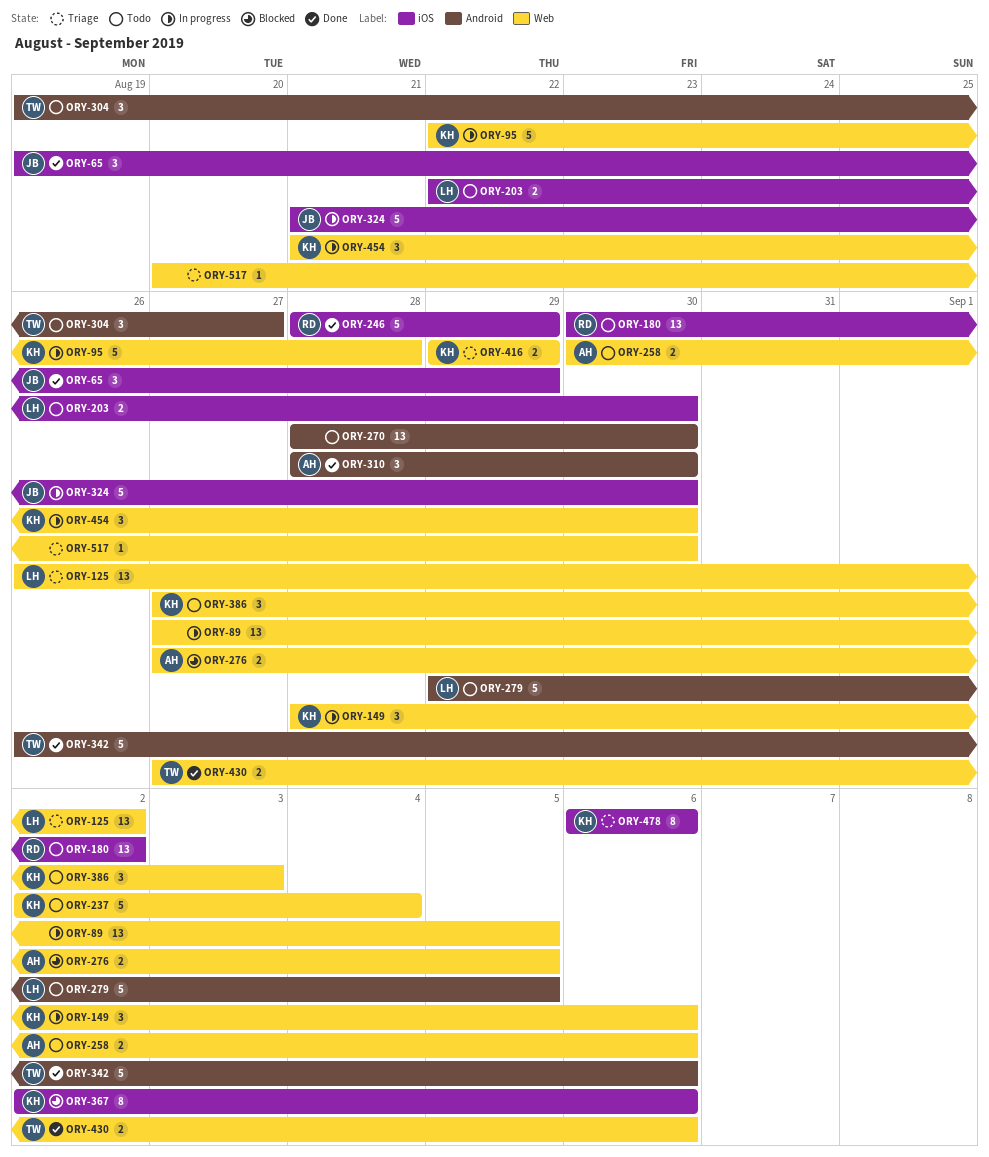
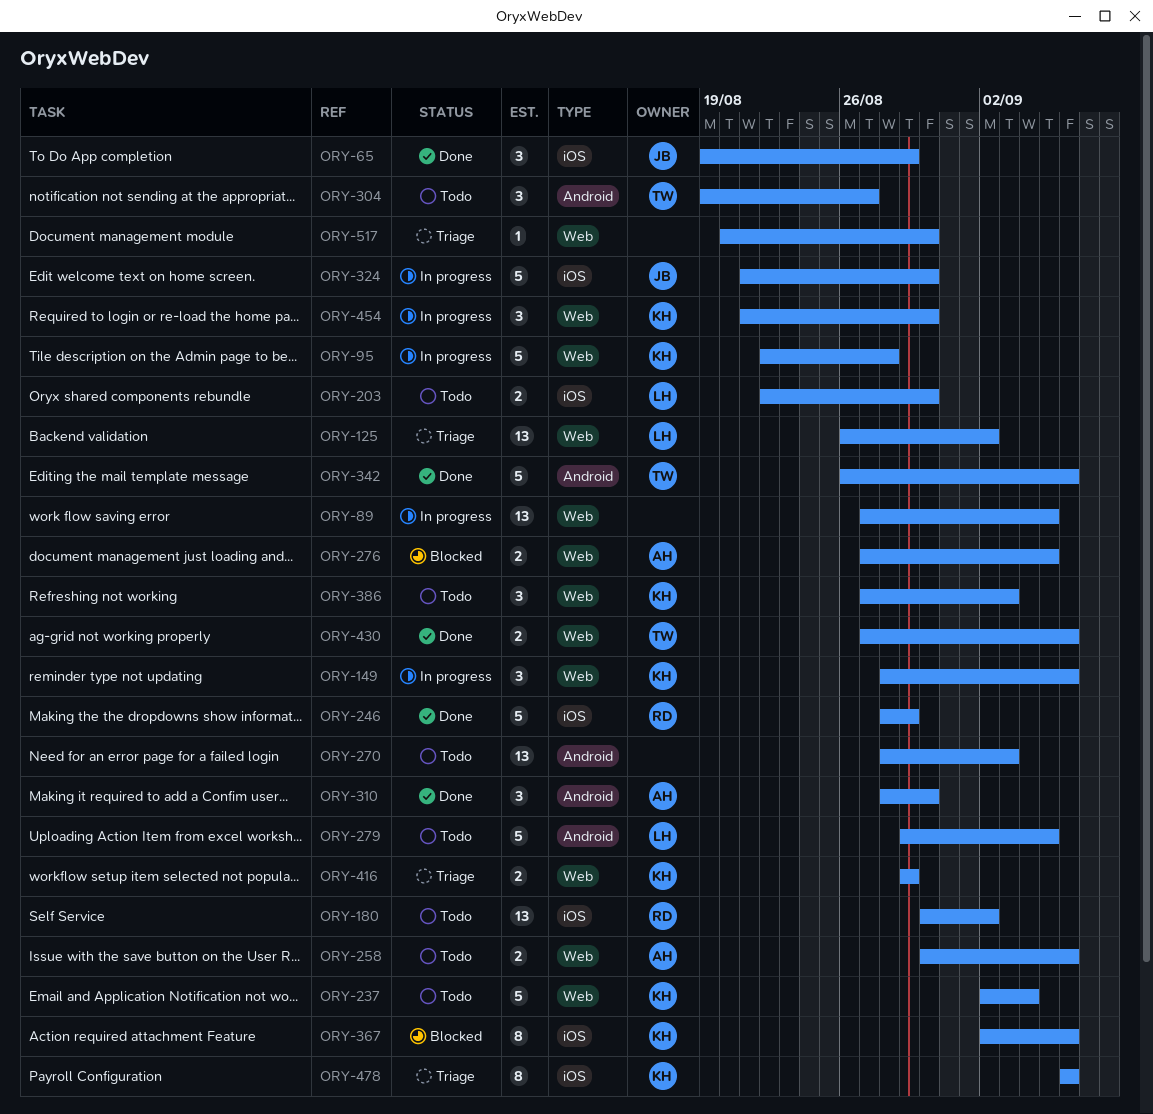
ORY-270, due: Aug 30 -> Sep 3

